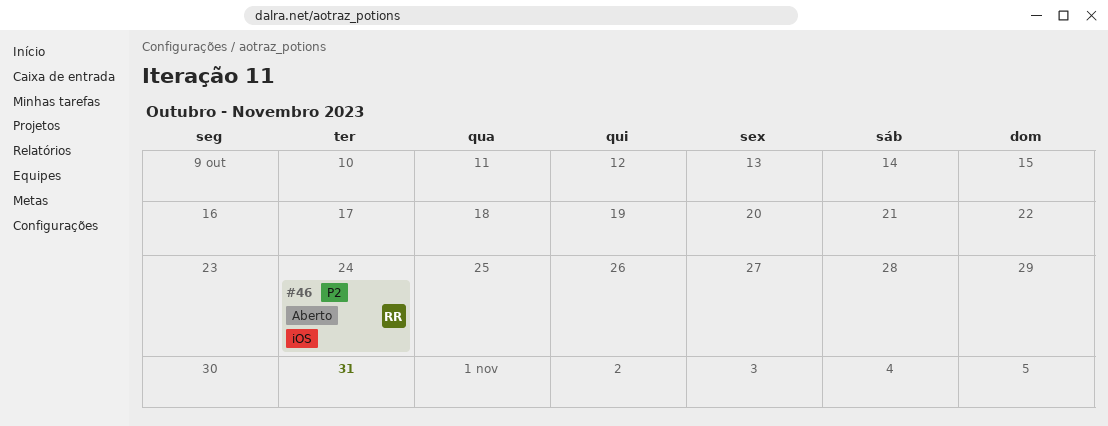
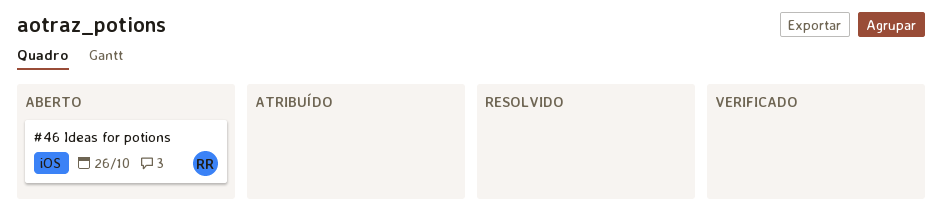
#46, due: Oct 24 -> Oct 26

